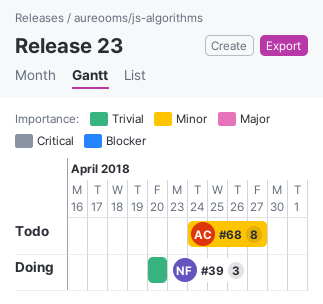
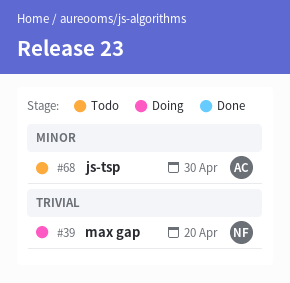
#68, due: Apr 27 -> Apr 30

